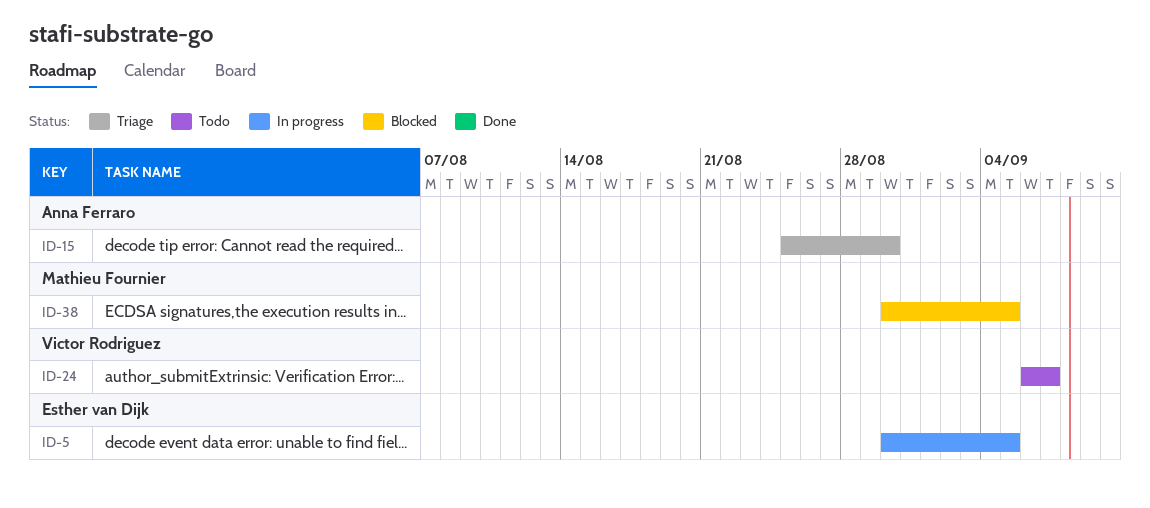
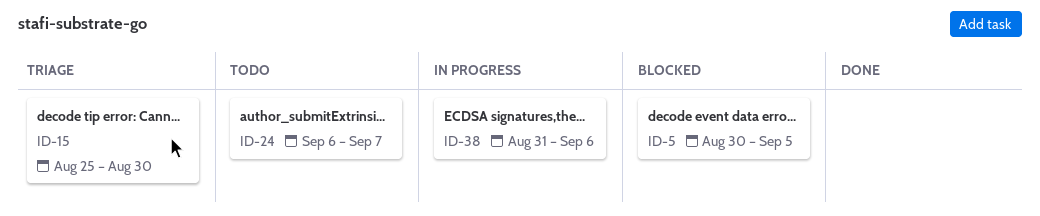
ID-5, status: In progress -> Blocked
ID-38, status: Blocked -> In progress
ID-38, start: Aug 30 -> Aug 31
ID-38, due: Sep 5 -> Sep 6

